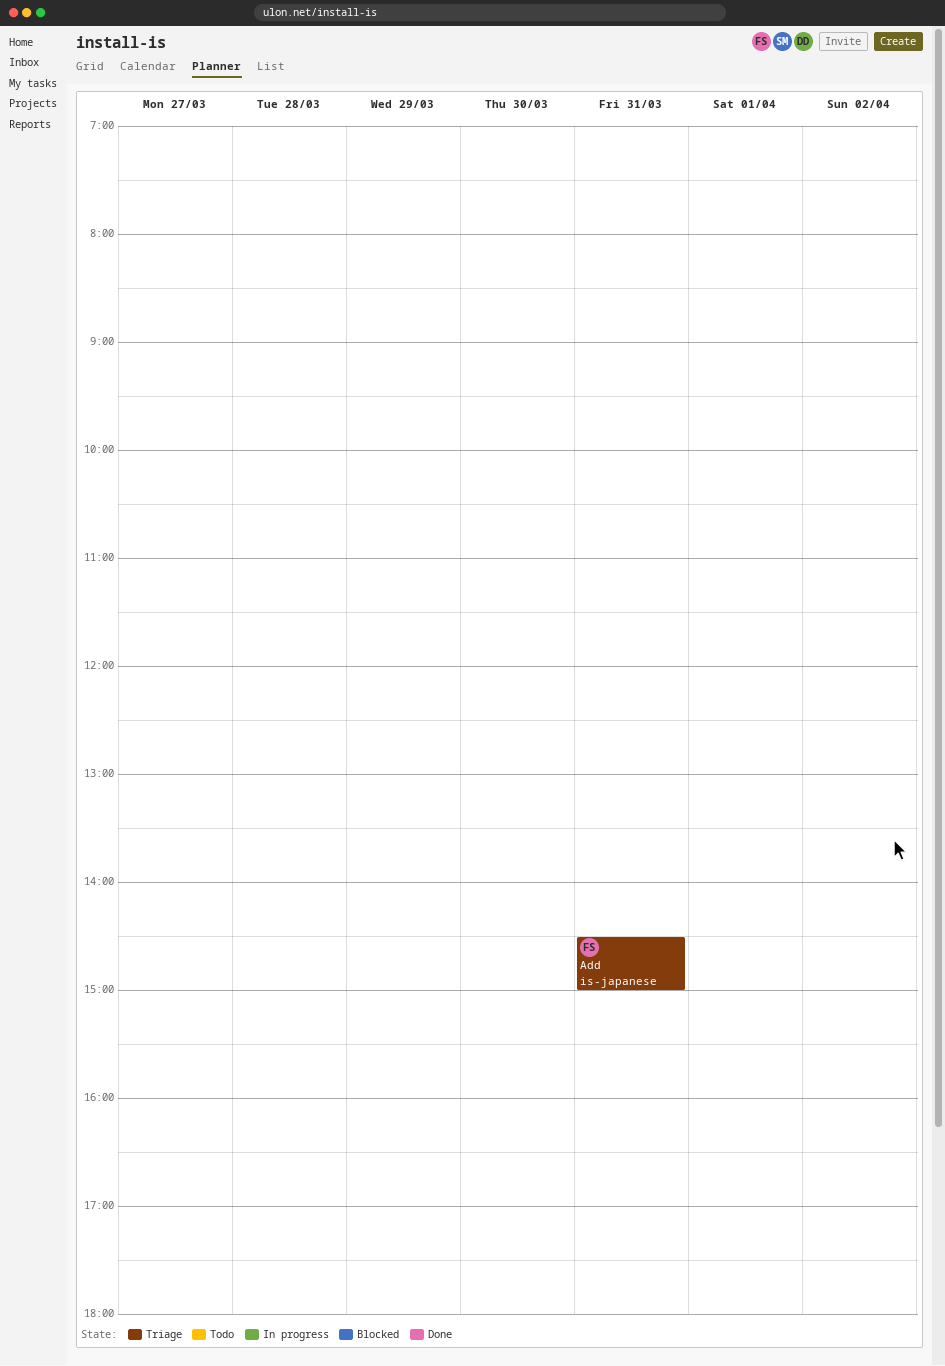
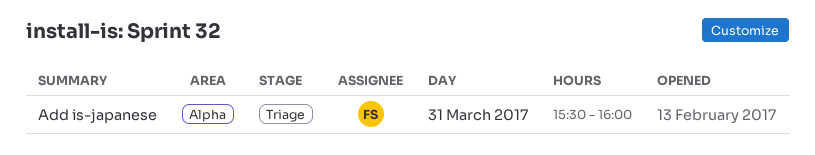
Add is-japanese, begins: 14:30 -> 15:30
Add is-japanese, ends: 15:00 -> 16:00

